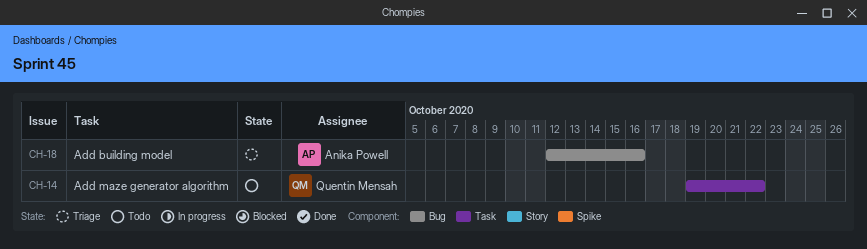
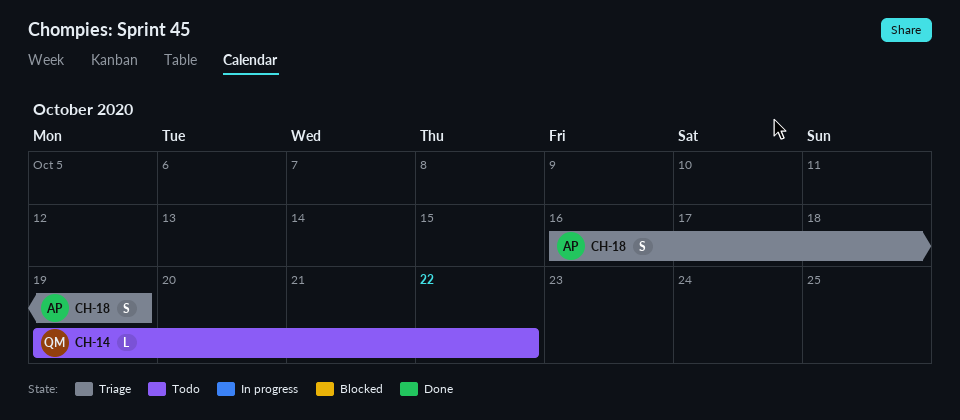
CH-18, start: Oct 12 -> Oct 16
CH-18, due: Oct 16 -> Oct 19

